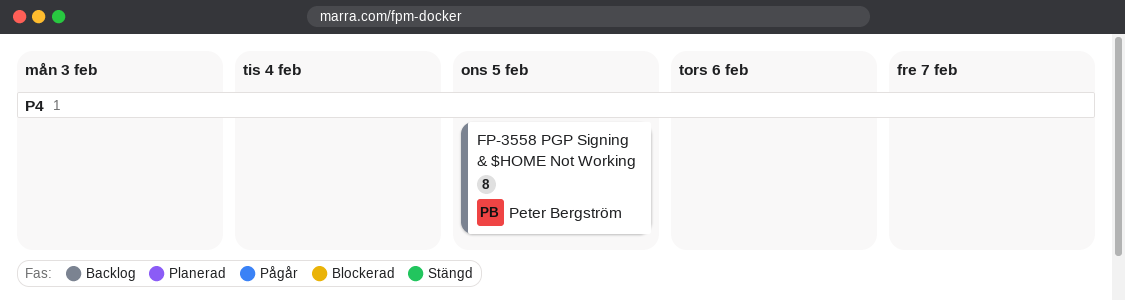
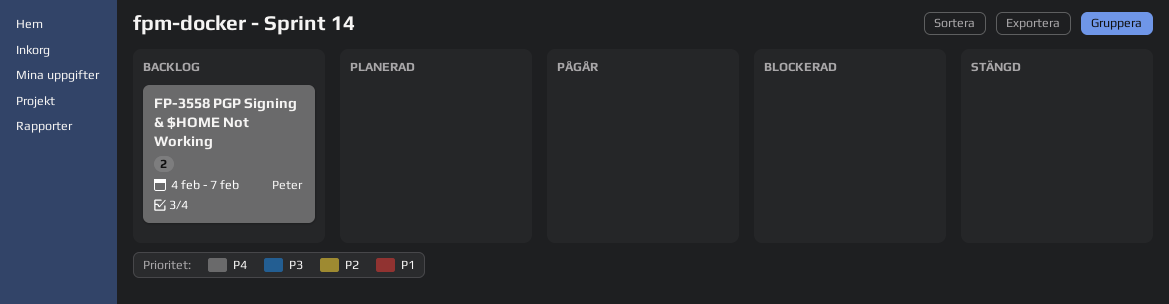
FP-3558, estimate: 8 -> 2
FP-3558, due: Feb 5 -> Feb 7

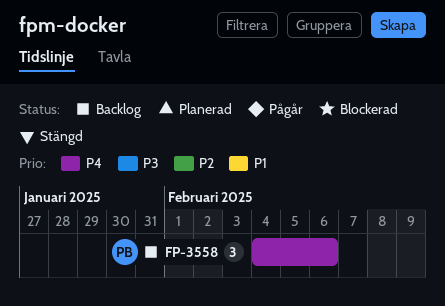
FP-3558, estimate: 2 -> 3
FP-3558, due: Feb 7 -> Feb 6

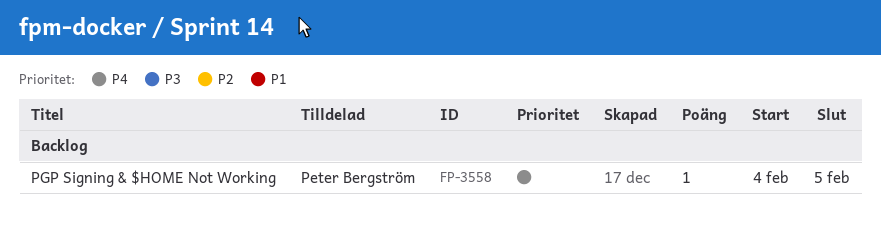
FP-3558, estimate: 3 -> 1
FP-3558, due: Feb 6 -> Feb 5

